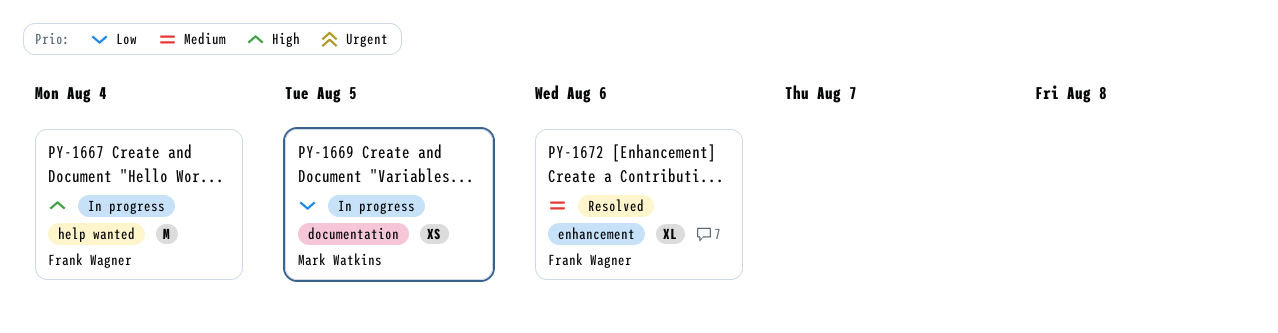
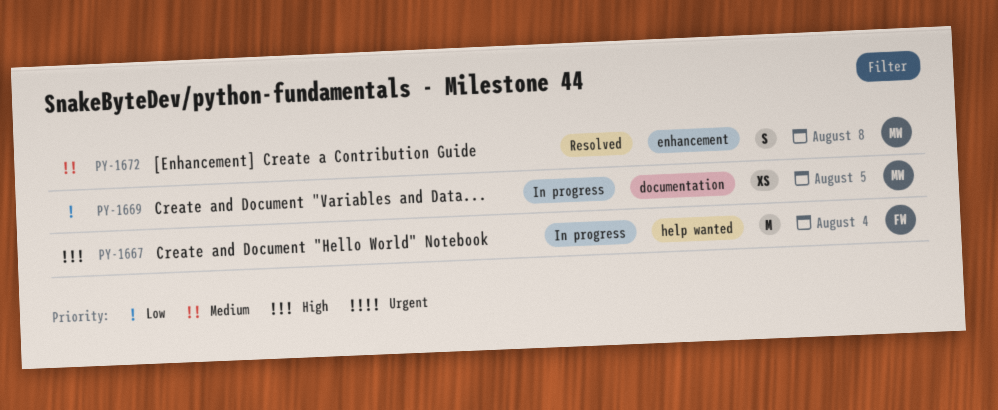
PY-1672, owner: Frank Wagner -> Mark Watkins
PY-1672, estimate: XL -> S
PY-1672, due: Aug 6 -> Aug 8

